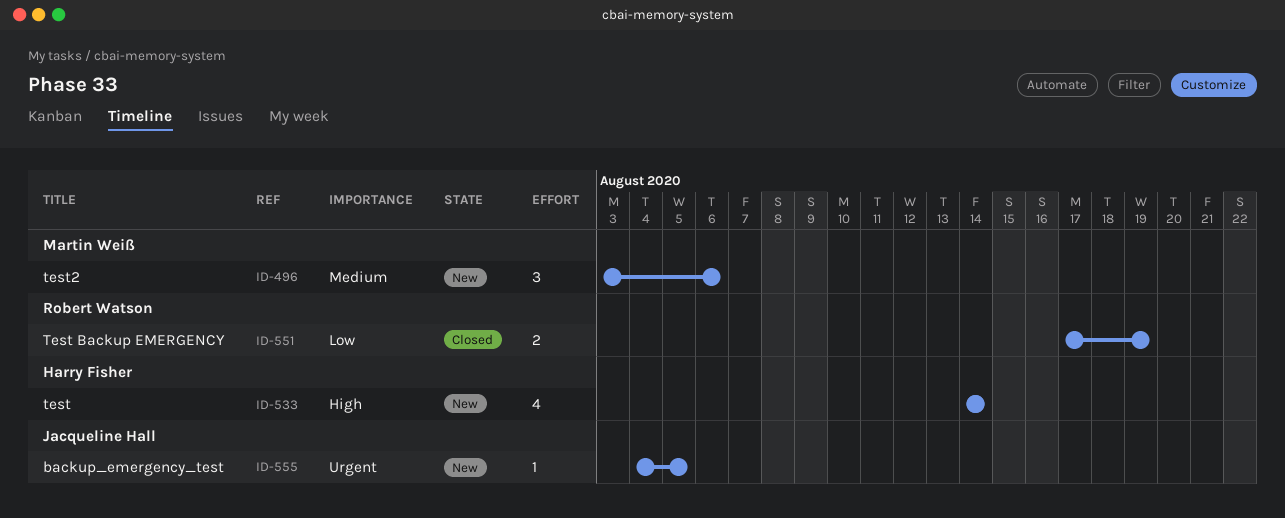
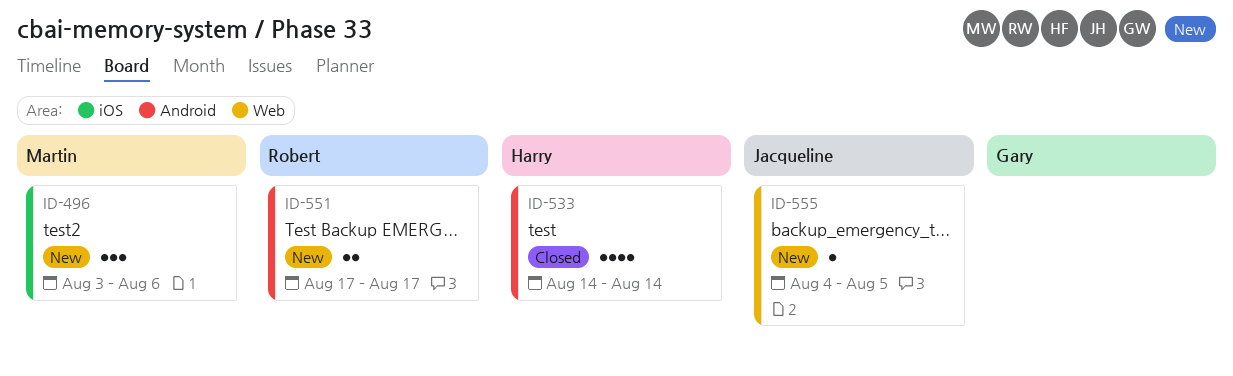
ID-533, status: New -> Closed
ID-551, status: Closed -> New
ID-551, due: Aug 19 -> Aug 17

